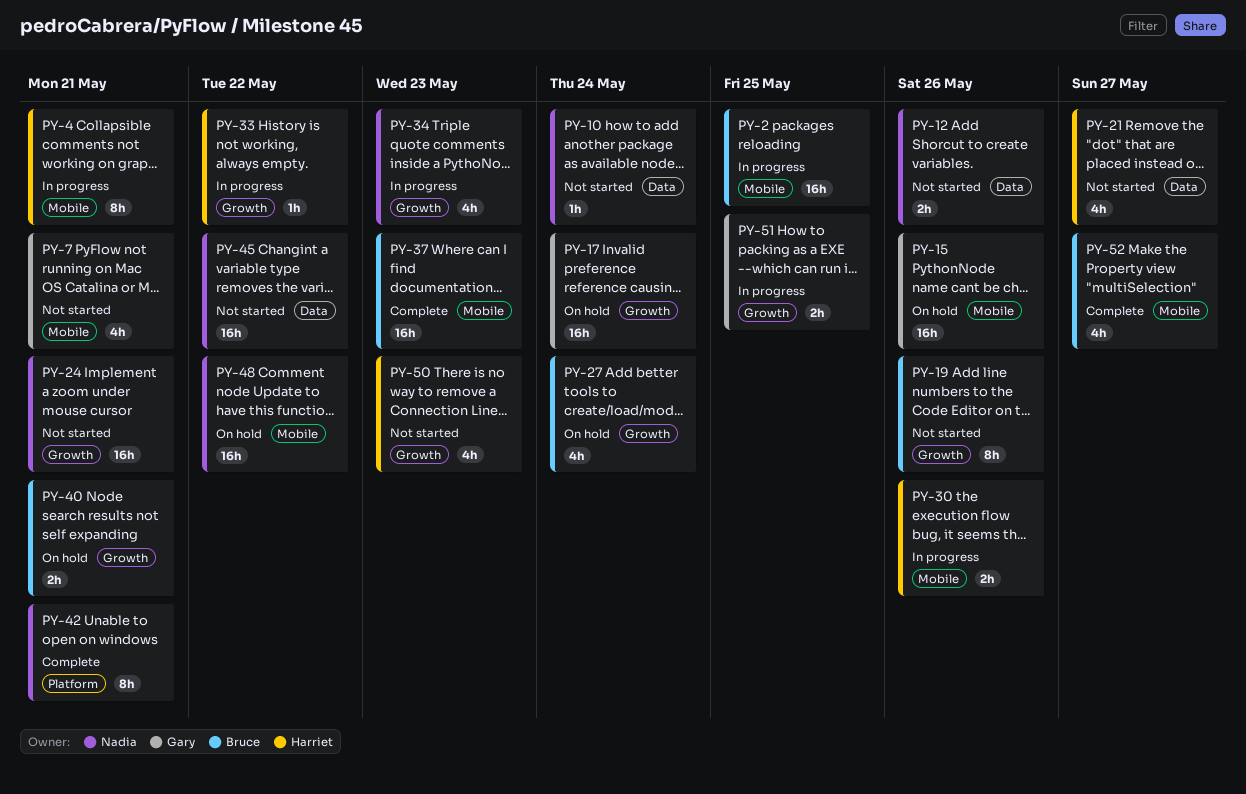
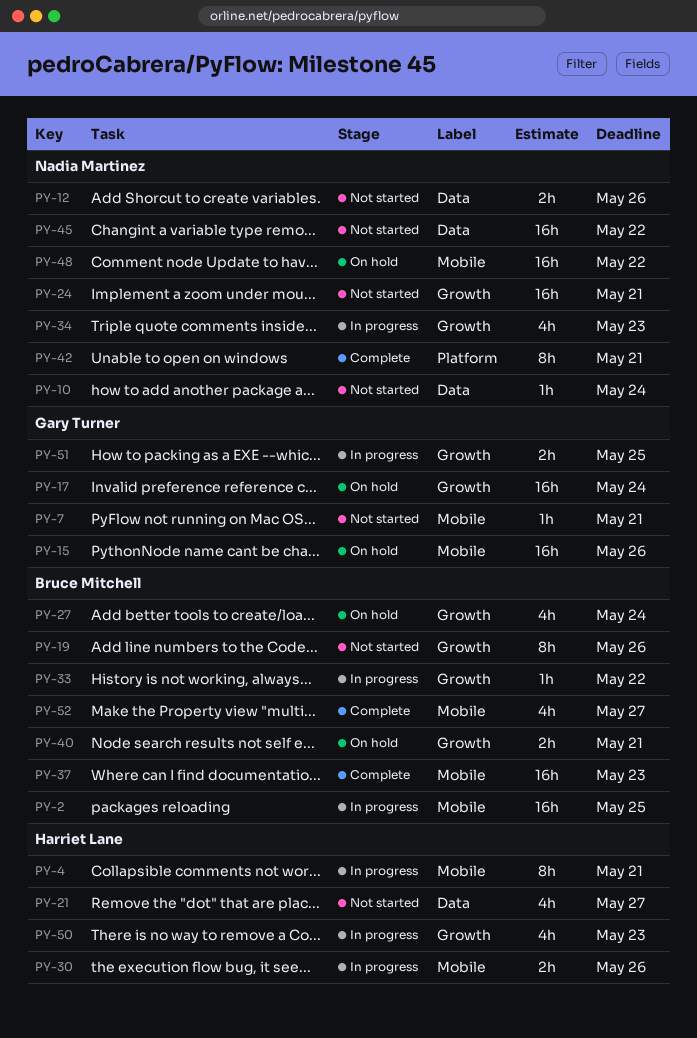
PY-7, estimate: 4h -> 1h
PY-33, owner: Harriet Lane -> Bruce Mitchell
PY-50, status: Not started -> In progress

